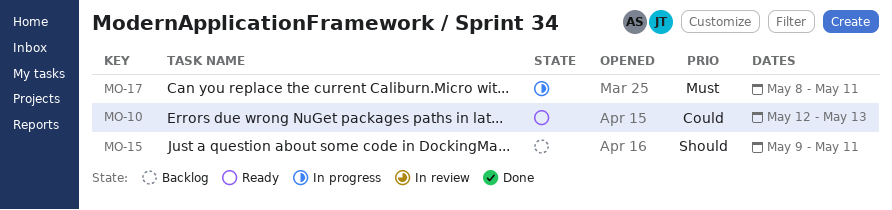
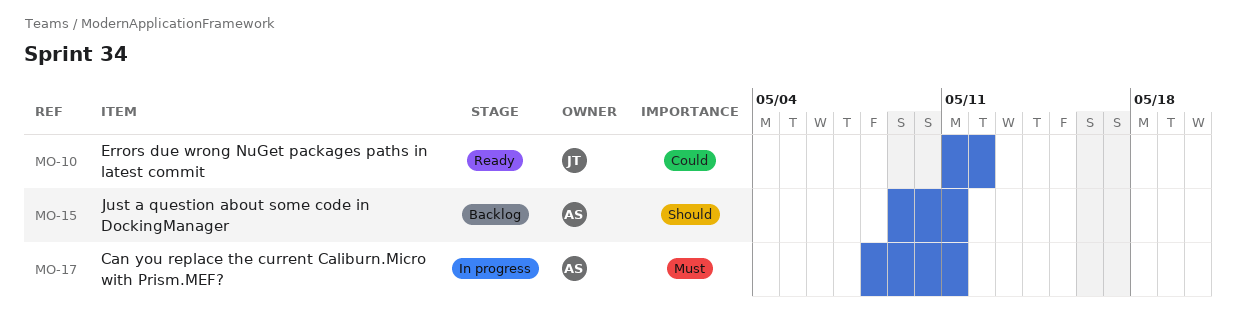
MO-10, start: May 12 -> May 11
MO-10, due: May 13 -> May 12

